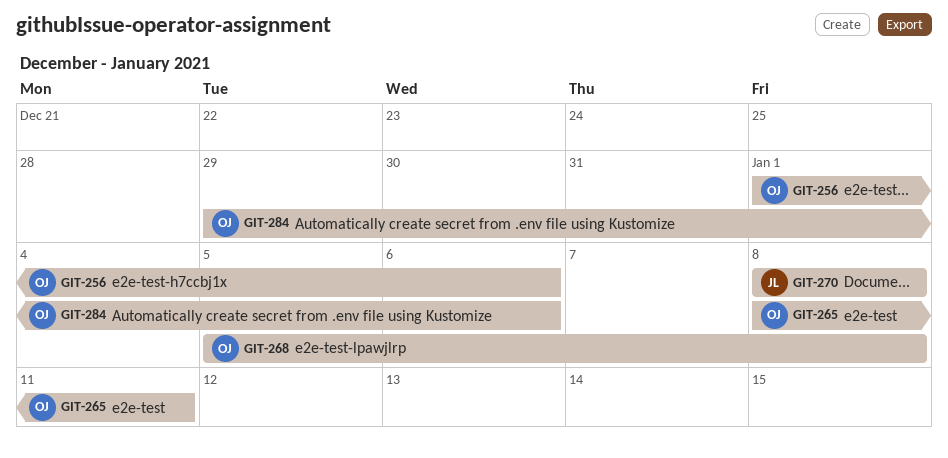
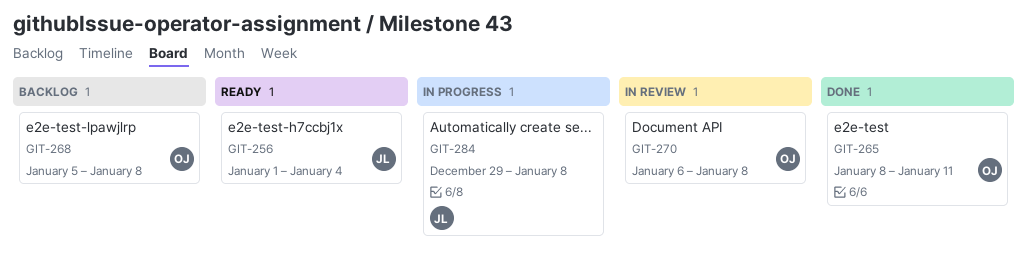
GIT-256, owner: OJ -> JL
GIT-256, due: Jan 6 -> Jan 4
GIT-270, owner: JL -> OJ
GIT-270, start: Jan 8 -> Jan 6
GIT-284, owner: OJ -> JL
GIT-284, due: Jan 6 -> Jan 8

